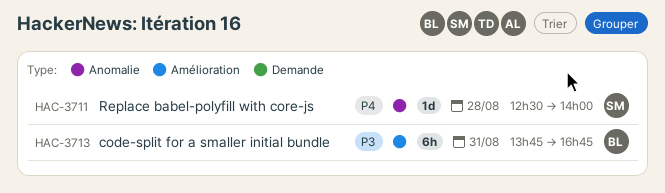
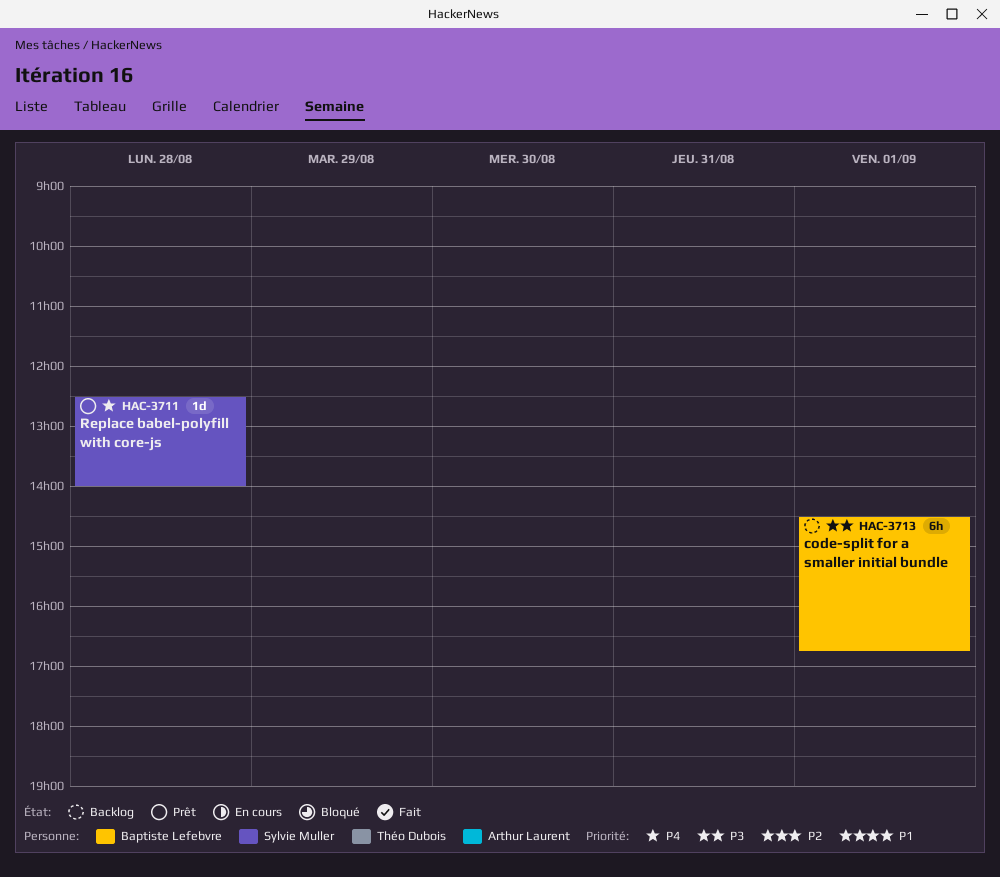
HAC-3713, day: Aug 31 -> Sep 1
HAC-3713, begins: 13:45 -> 14:30

